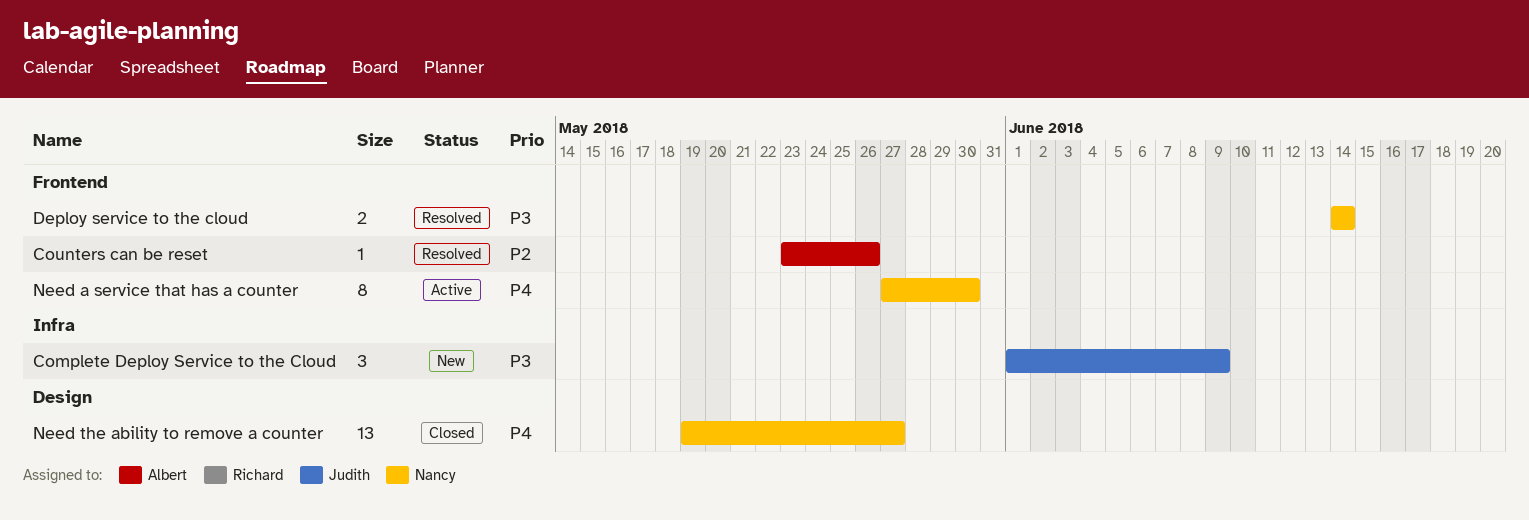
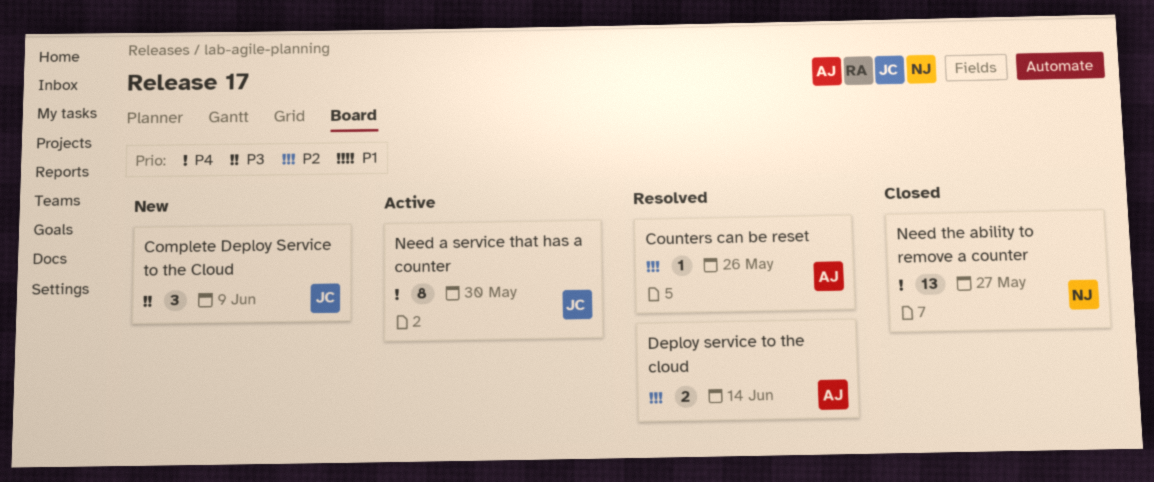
Deploy service to the cloud, owner: Nancy -> Albert
Deploy service to the cloud, priority: P3 -> P2
Need a service that has a counter, owner: Nancy -> Judith

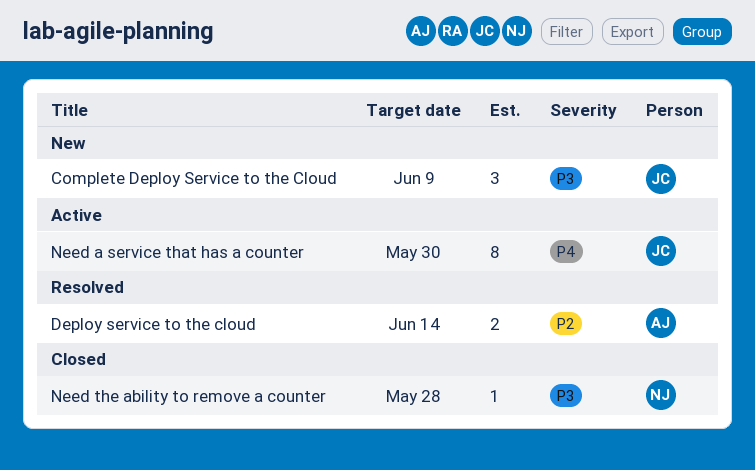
Counters can be reset: present -> none
Need the ability to remove a counter, priority: P4 -> P3
Need the ability to remove a counter, estimate: 13 -> 1
Need the ability to remove a counter, due: May 27 -> May 28

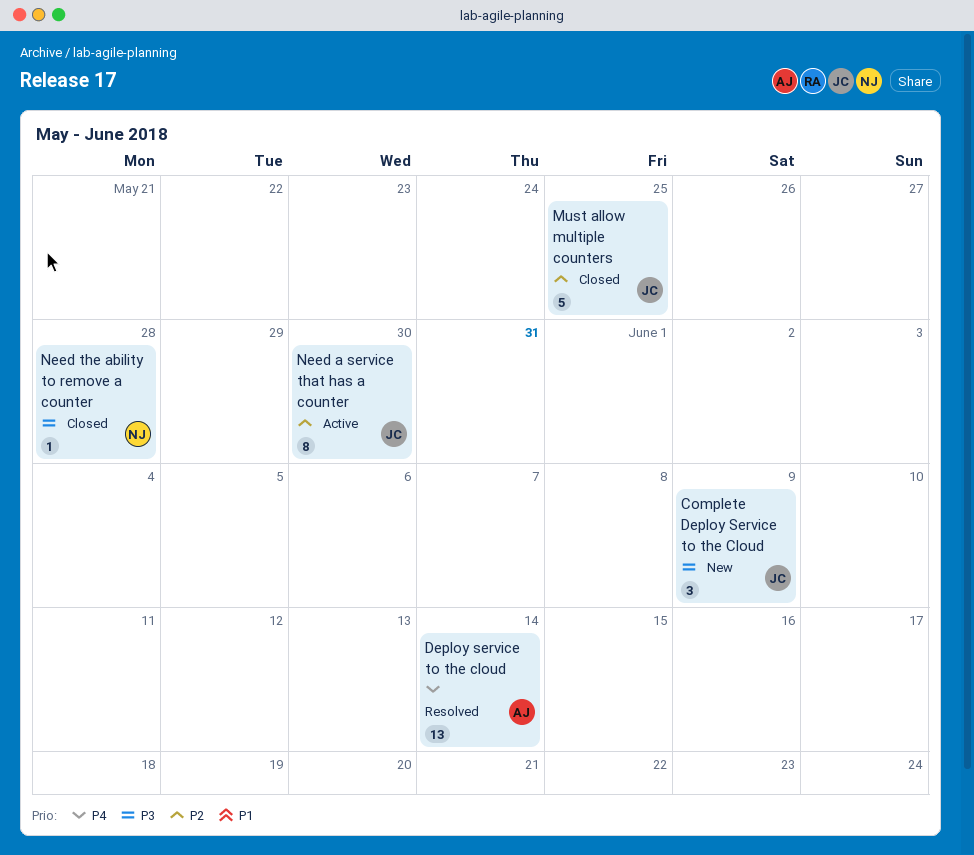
Deploy service to the cloud, priority: P2 -> P4
Deploy service to the cloud, estimate: 2 -> 13
Must allow multiple counters: none -> present
Need a service that has a counter, priority: P4 -> P2

